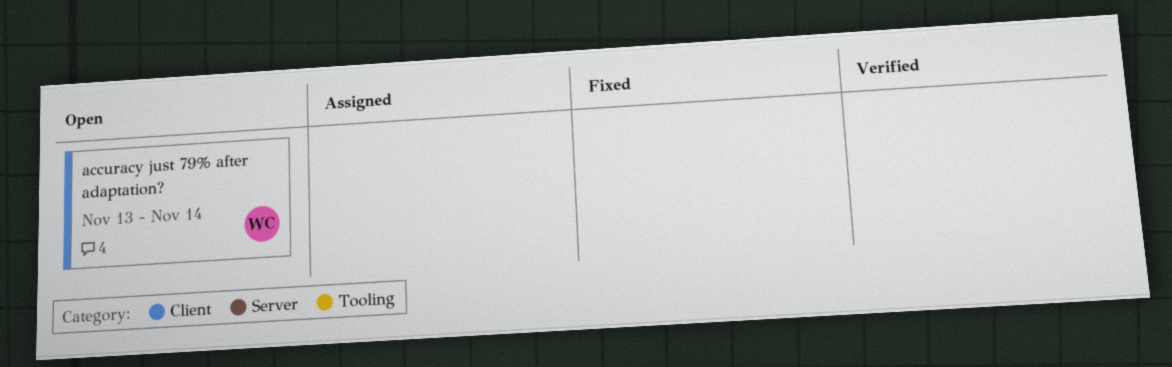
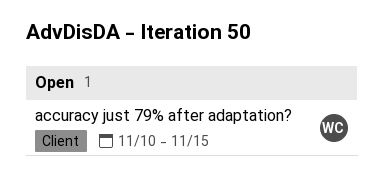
accuracy just 79% after adaptation?, start: Nov 13 -> Nov 10
accuracy just 79% after adaptation?, due: Nov 14 -> Nov 15

